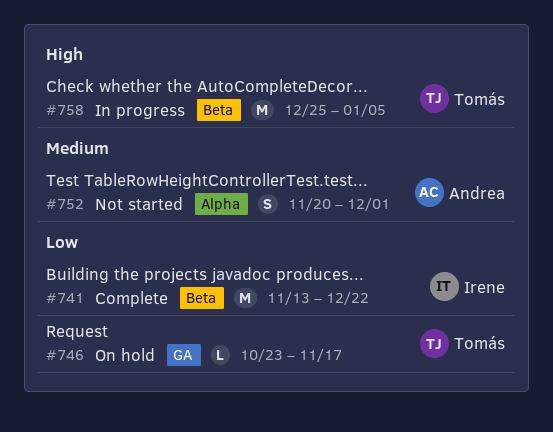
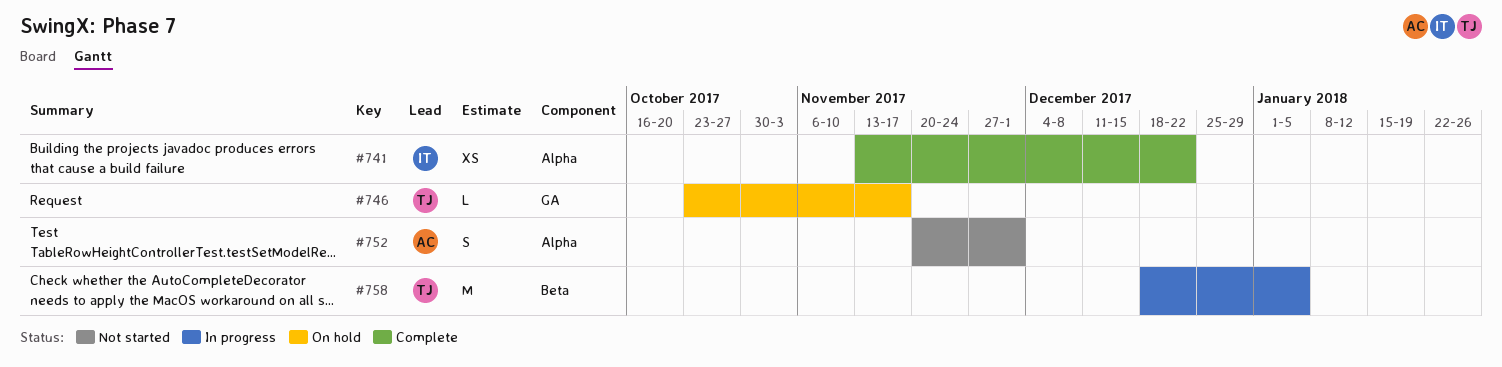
#741, label: Beta -> Alpha
#741, estimate: M -> XS
#758, start: Dec 25 -> Dec 18

